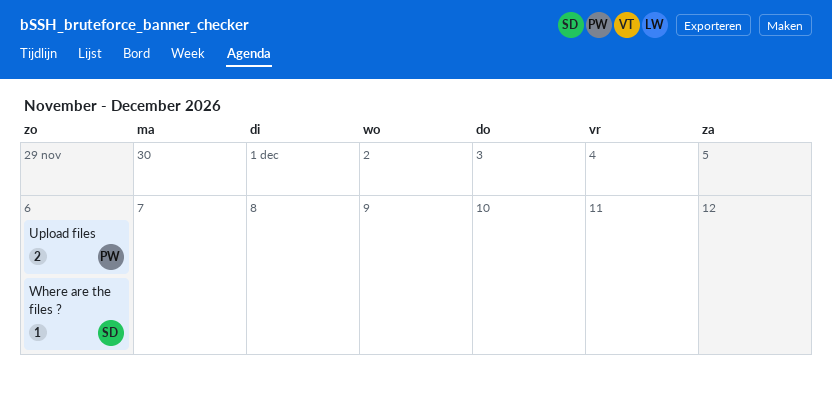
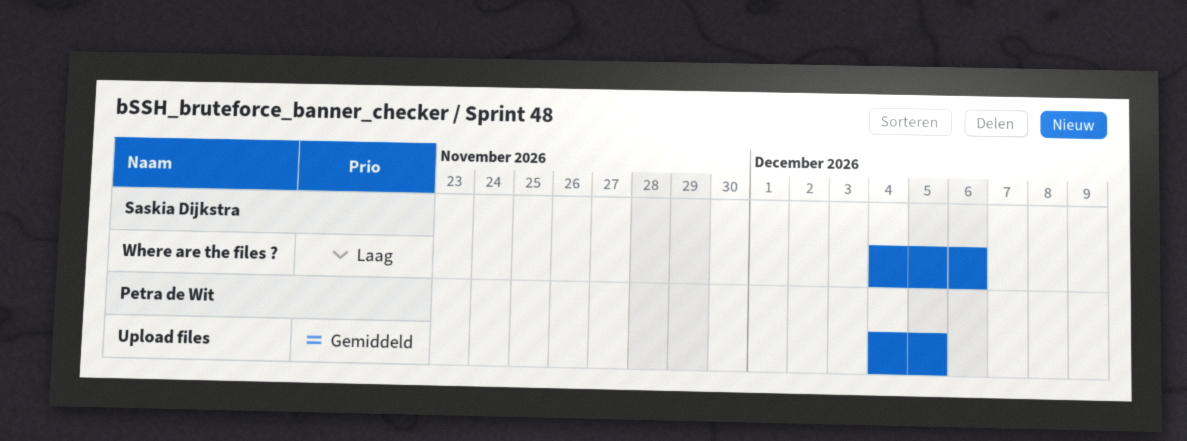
Upload files, due: Dec 6 -> Dec 5

